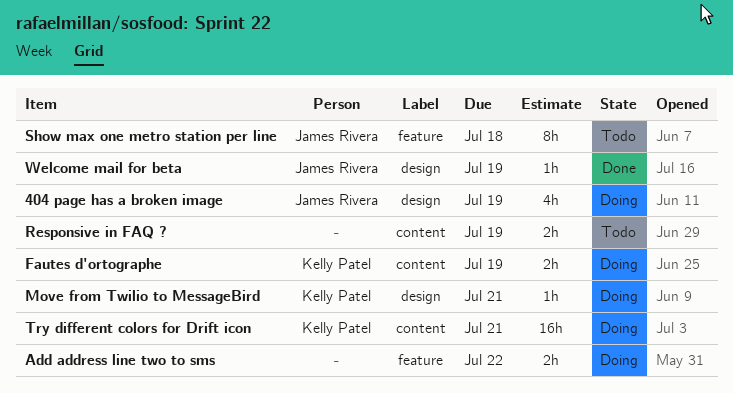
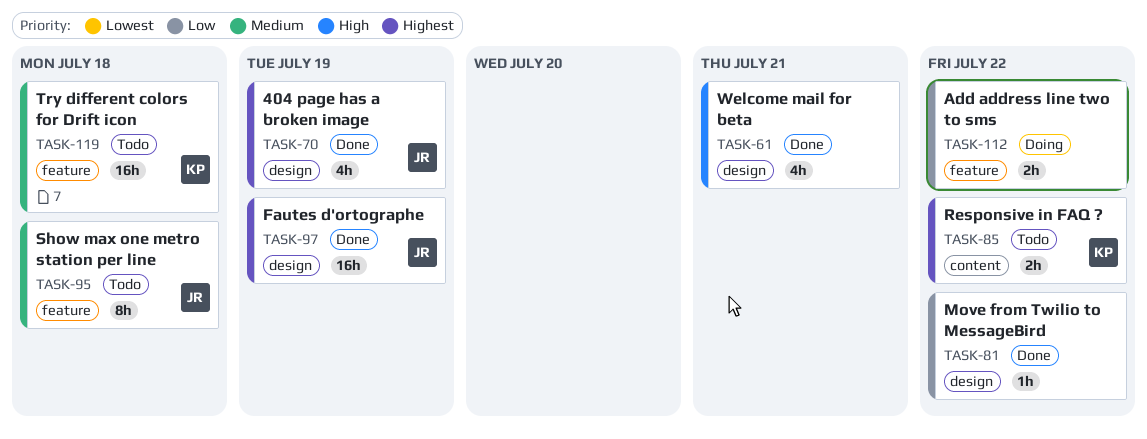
404 page has a broken image, status: Doing -> Done
Fautes d'ortographe, status: Doing -> Done
Fautes d'ortographe, owner: Kelly Patel -> James Rivera
Fautes d'ortographe, label: content -> design
Fautes d'ortographe, estimate: 2h -> 16h
Move from Twilio to MessageBird, status: Doing -> Done
Move from Twilio to MessageBird, owner: Kelly Patel -> none
Move from Twilio to MessageBird, due: Jul 21 -> Jul 22
Responsive in FAQ ?, owner: none -> Kelly Patel
Responsive in FAQ ?, due: Jul 19 -> Jul 22
Try different colors for Drift icon, status: Doing -> Todo
Try different colors for Drift icon, label: content -> feature
Try different colors for Drift icon, due: Jul 21 -> Jul 18
Welcome mail for beta, owner: James Rivera -> none
Welcome mail for beta, estimate: 1h -> 4h
Welcome mail for beta, due: Jul 19 -> Jul 21

